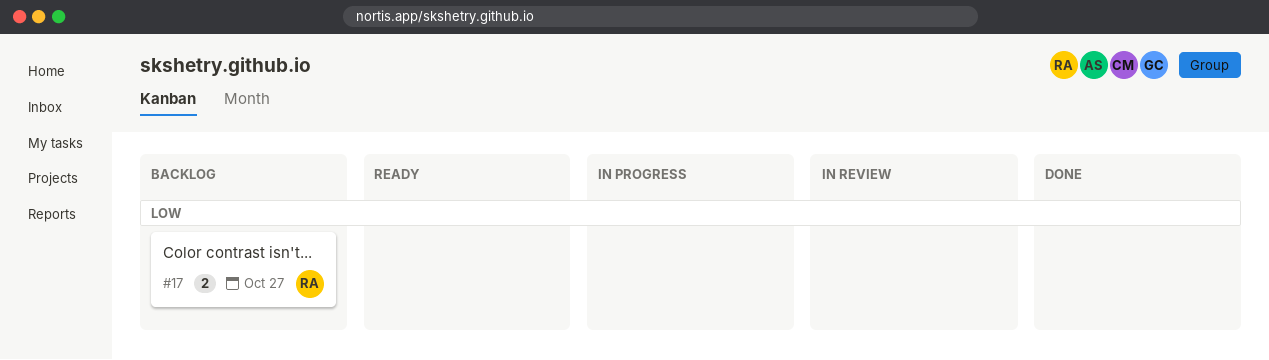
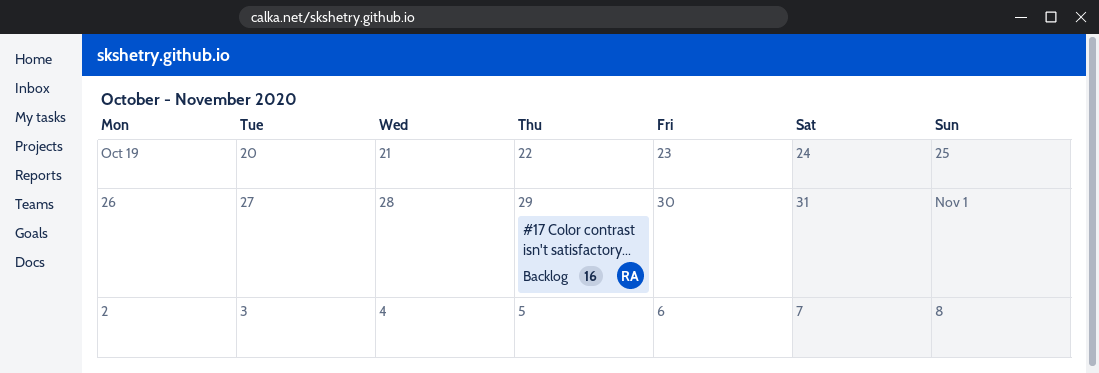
#17, estimate: 2 -> 16
#17, due: Oct 27 -> Oct 29

